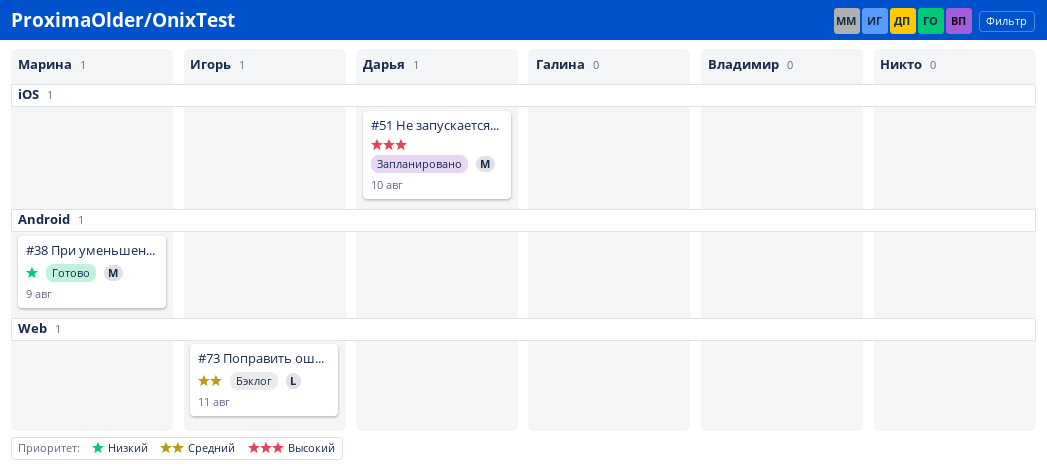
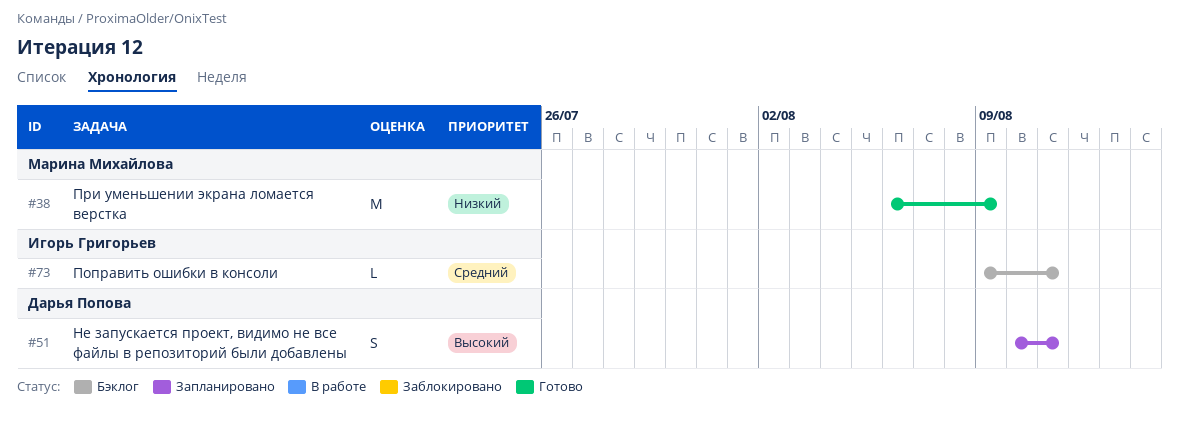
#51, estimate: M -> S
#51, due: Aug 10 -> Aug 11

